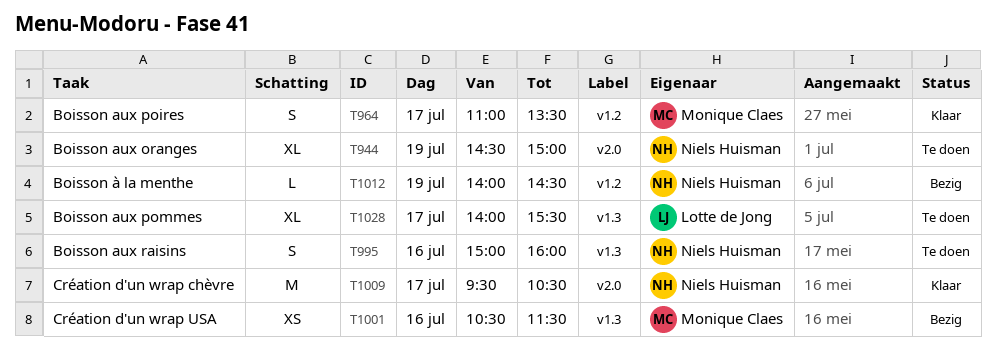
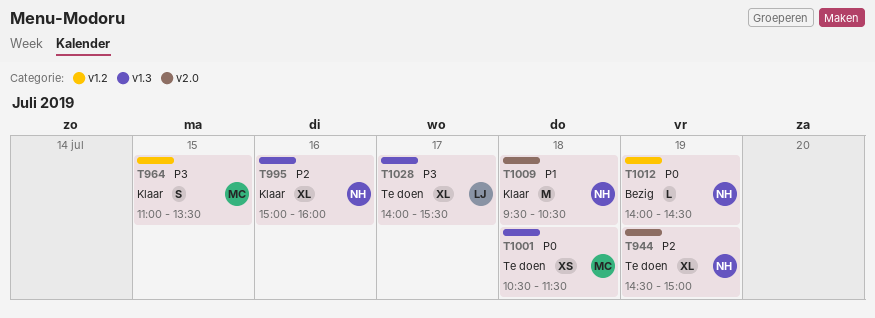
T964, day: Jul 17 -> Jul 15
T995, status: Te doen -> Klaar
T995, estimate: S -> XL
T1001, status: Bezig -> Te doen
T1001, day: Jul 16 -> Jul 18
T1009, day: Jul 17 -> Jul 18

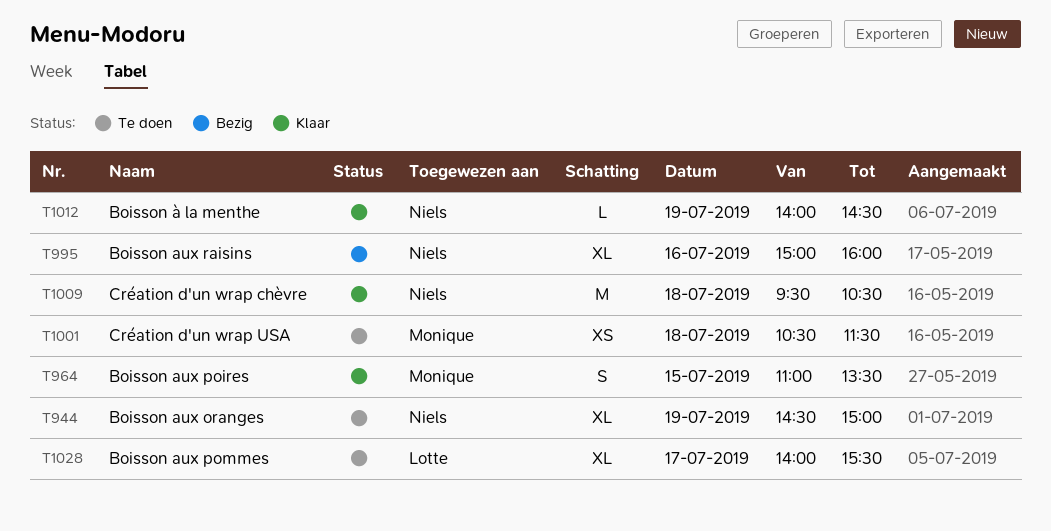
T995, status: Klaar -> Bezig
T1012, status: Bezig -> Klaar

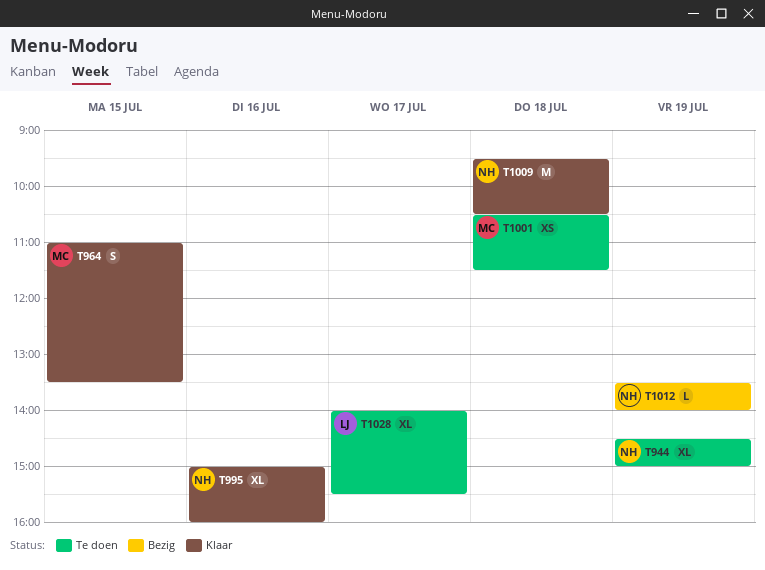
T995, status: Bezig -> Klaar
T1012, status: Klaar -> Bezig
T1012, begins: 14:00 -> 13:30
T1012, ends: 14:30 -> 14:00

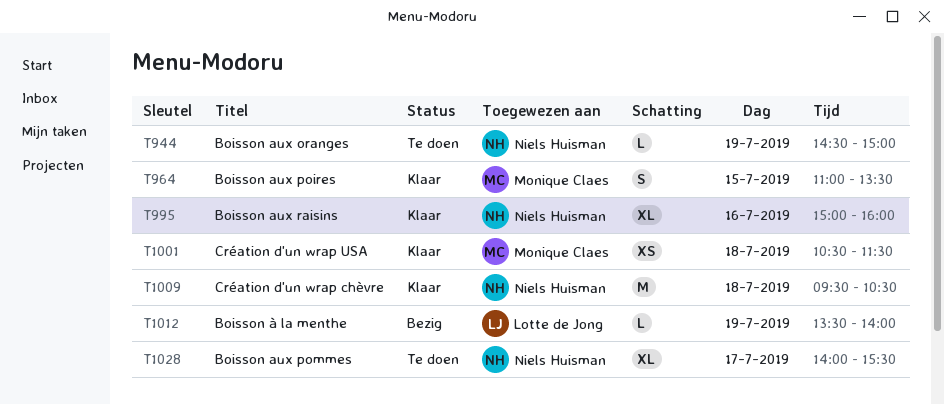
T944, estimate: XL -> L
T1001, status: Te doen -> Klaar
T1012, owner: Niels Huisman -> Lotte de Jong
T1028, owner: Lotte de Jong -> Niels Huisman

